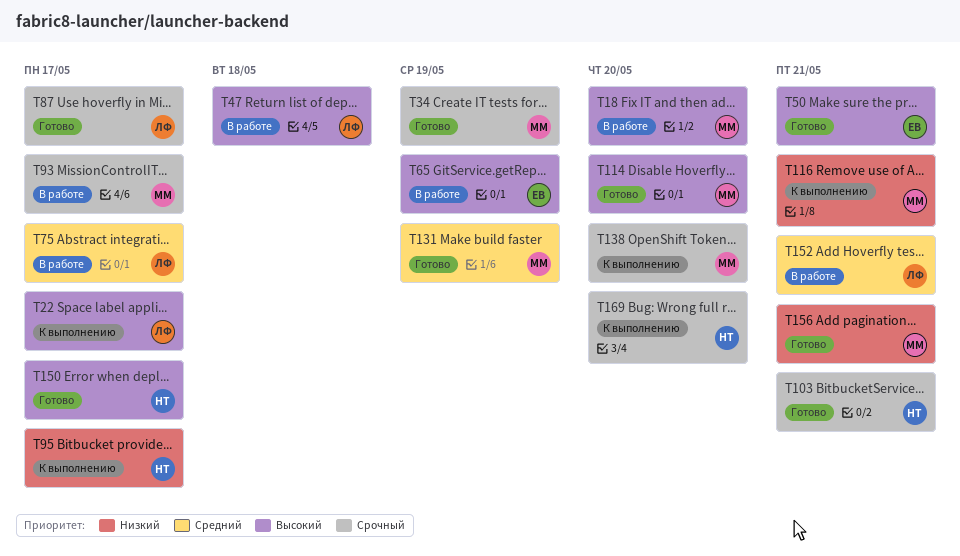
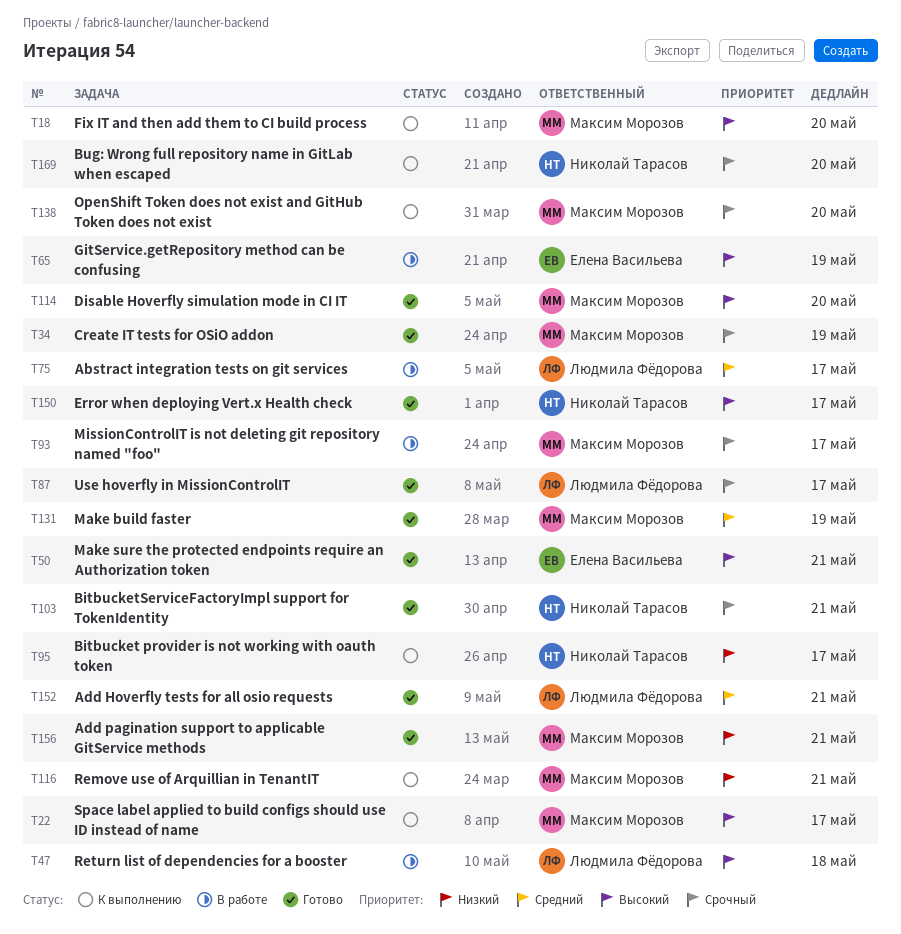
T18, status: В работе -> К выполнению
T22, owner: Людмила Фёдорова -> Максим Морозов
T152, status: В работе -> Готово

